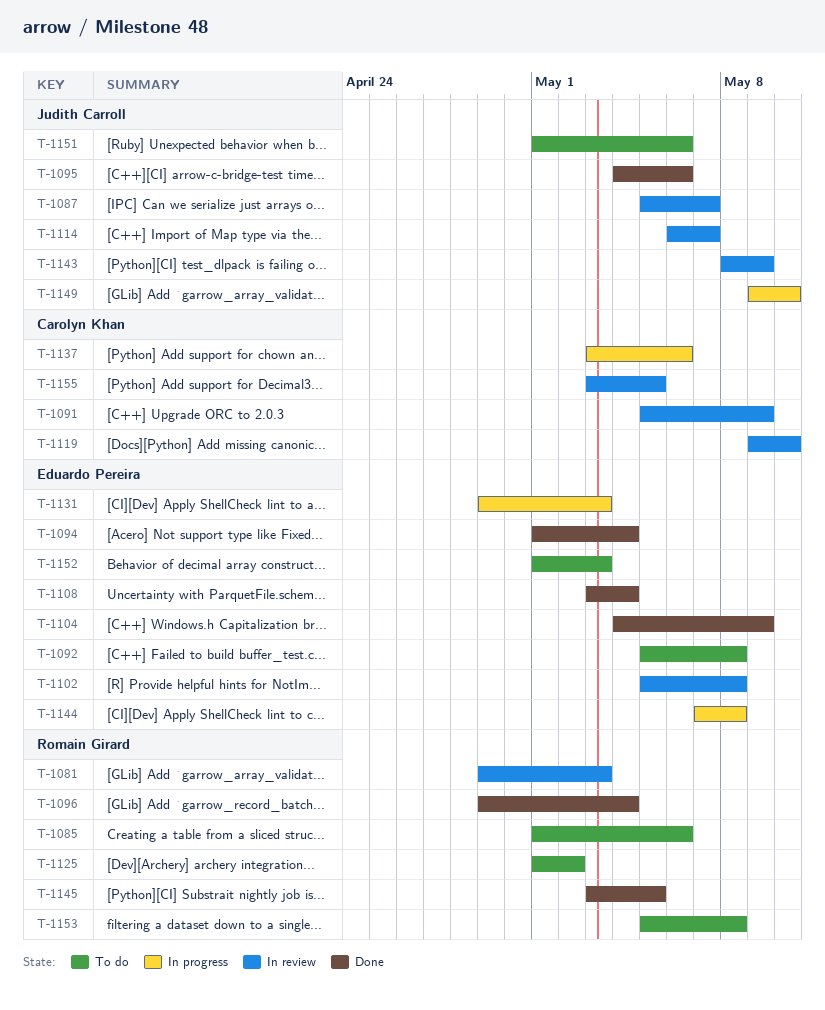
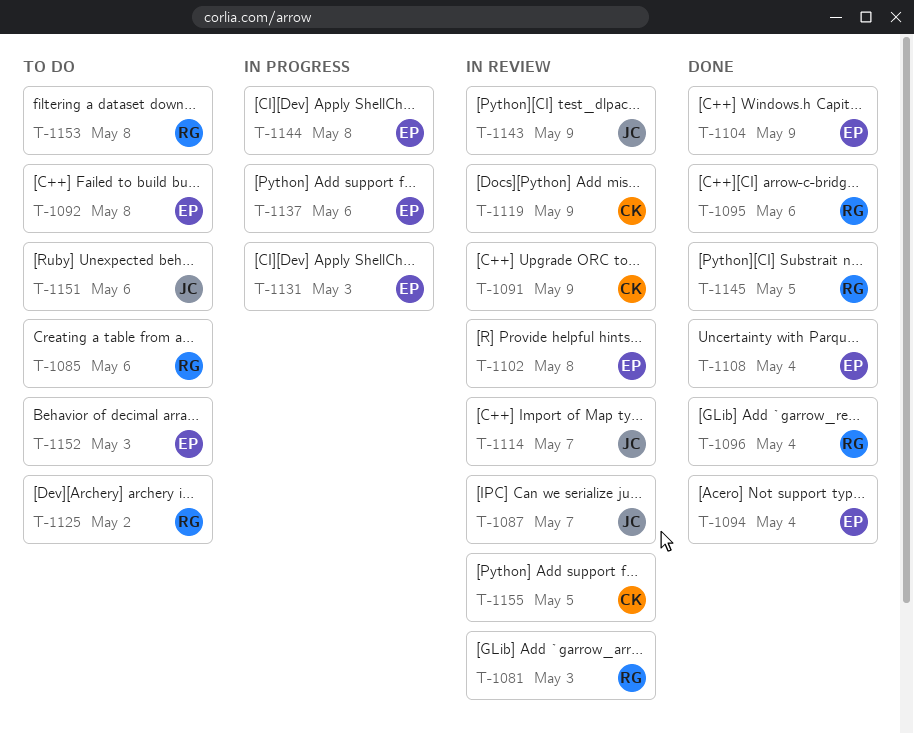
T-1095, owner: Judith Carroll -> Romain Girard
T-1119, due: May 10 -> May 9
T-1137, owner: Carolyn Khan -> Eduardo Pereira
T-1149: present -> none

